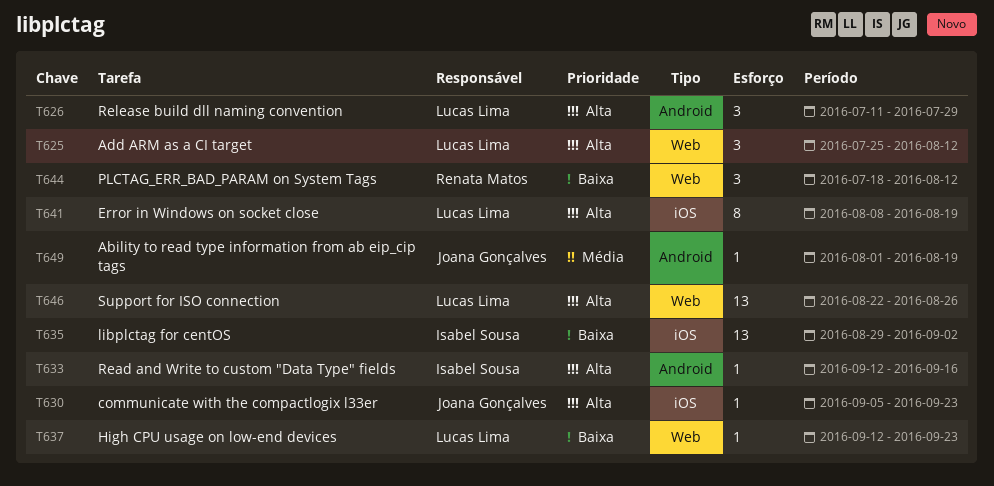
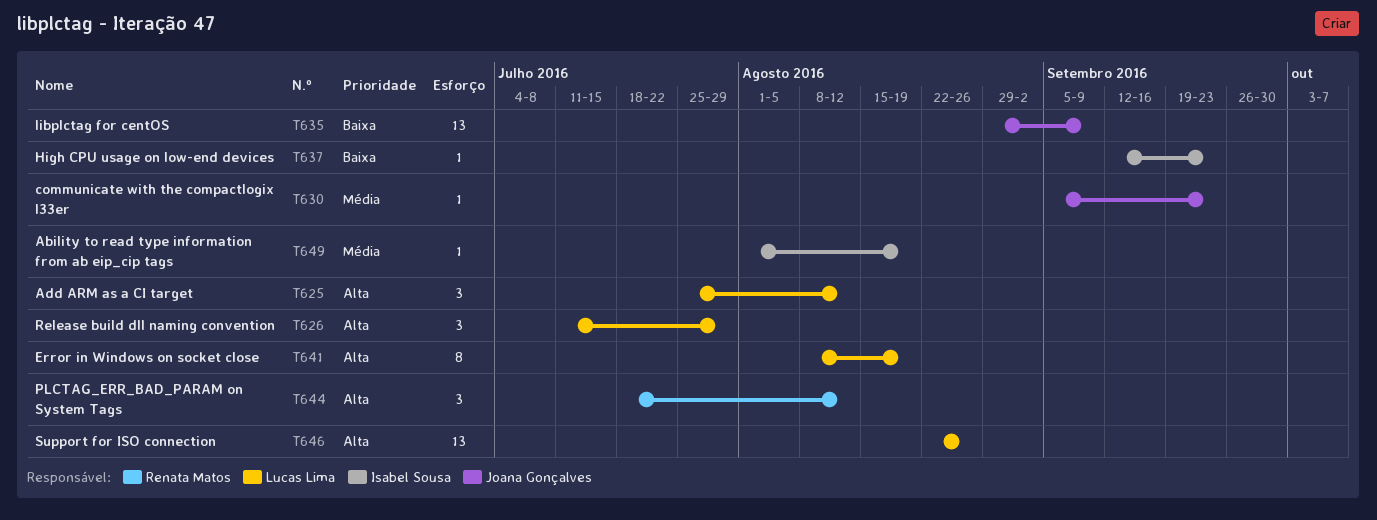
T630, priority: Alta -> Média
T633: present -> none
T635, owner: Isabel Sousa -> Joana Gonçalves
T635, due: Sep 2 -> Sep 9
T637, owner: Lucas Lima -> Isabel Sousa
T644, priority: Baixa -> Alta
T649, owner: Joana Gonçalves -> Isabel Sousa

